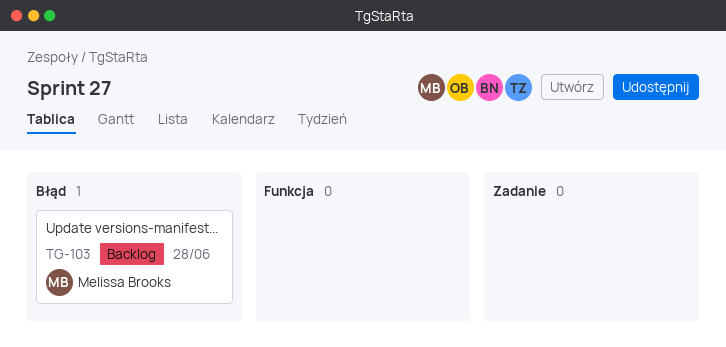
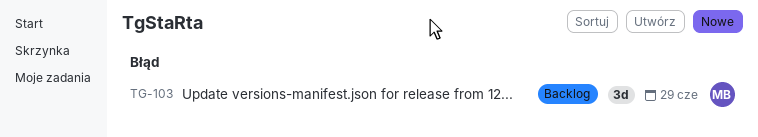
TG-103, due: Jun 28 -> Jun 29

